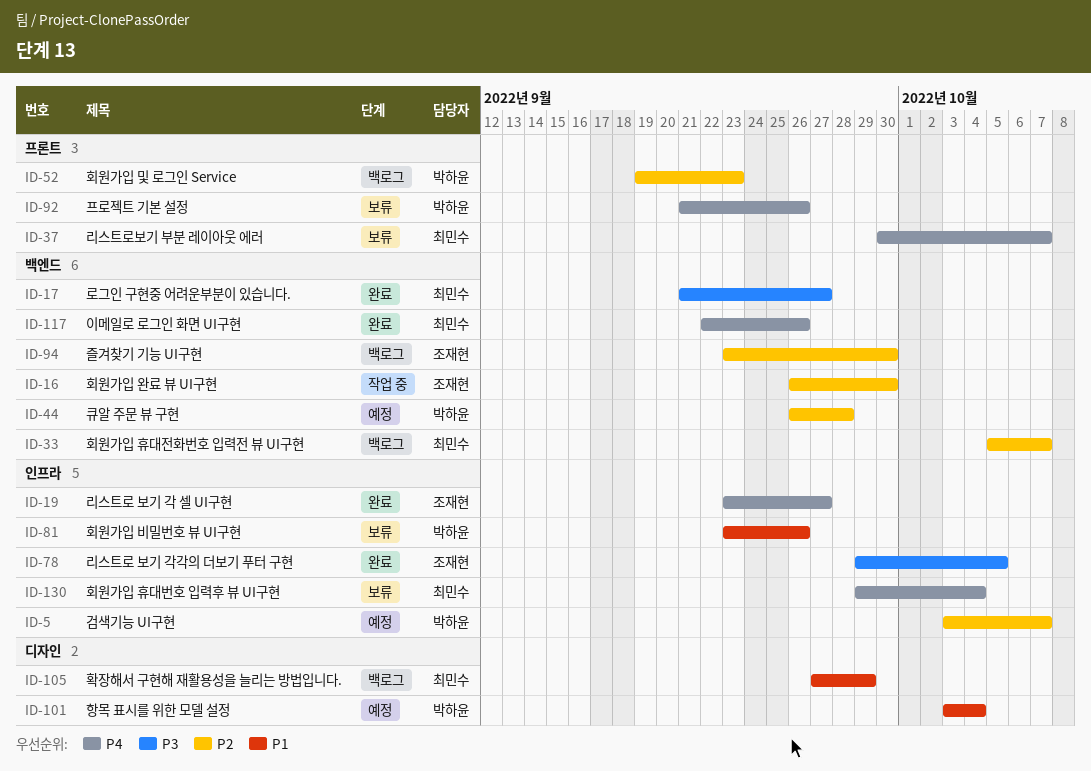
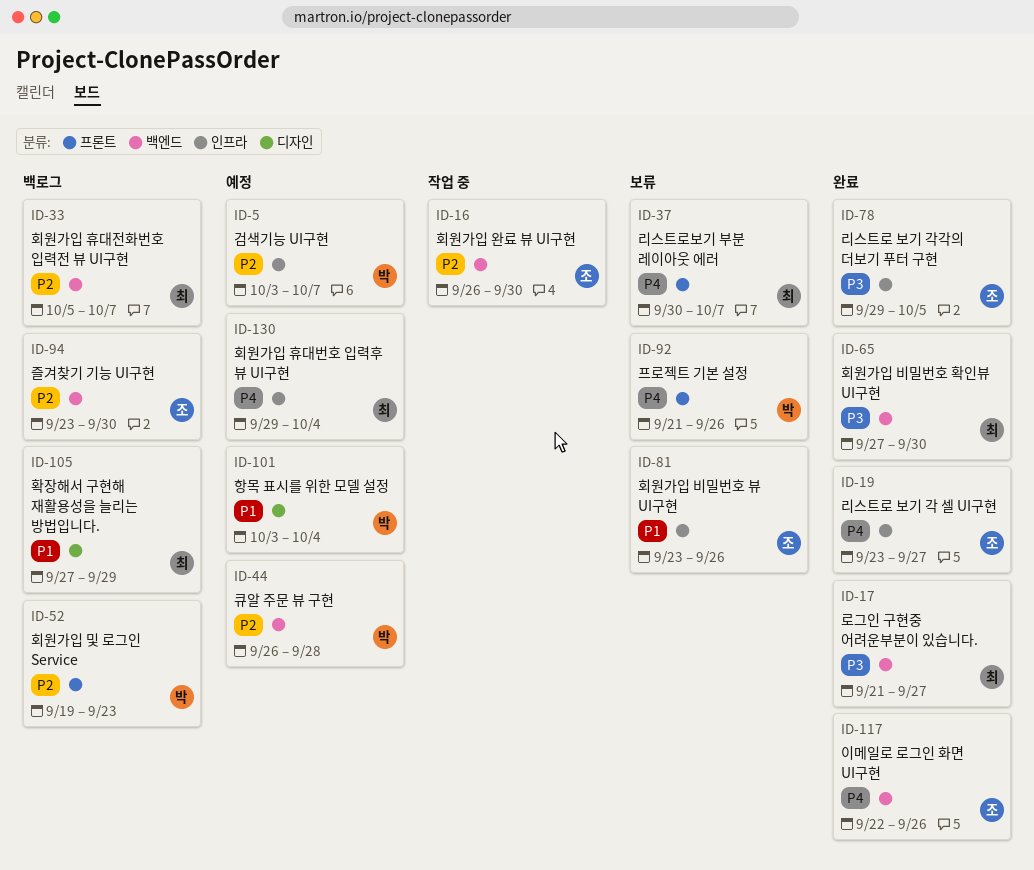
ID-65: none -> present
ID-81, owner: 박하윤 -> 조재현
ID-117, owner: 최민수 -> 조재현
ID-130, status: 보류 -> 예정

